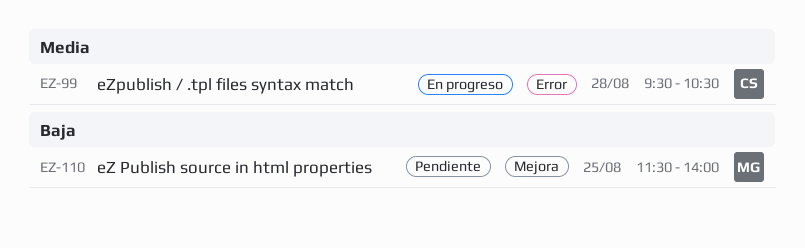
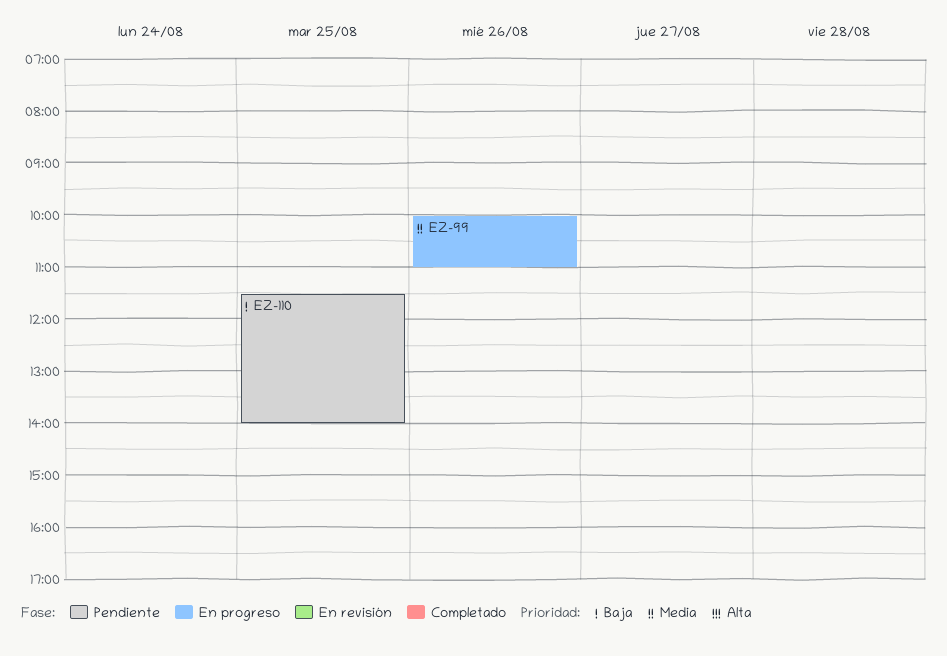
EZ-99, day: Aug 28 -> Aug 26
EZ-99, begins: 09:30 -> 10:00
EZ-99, ends: 10:30 -> 11:00

